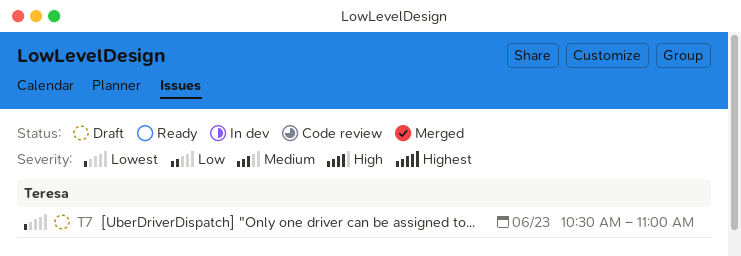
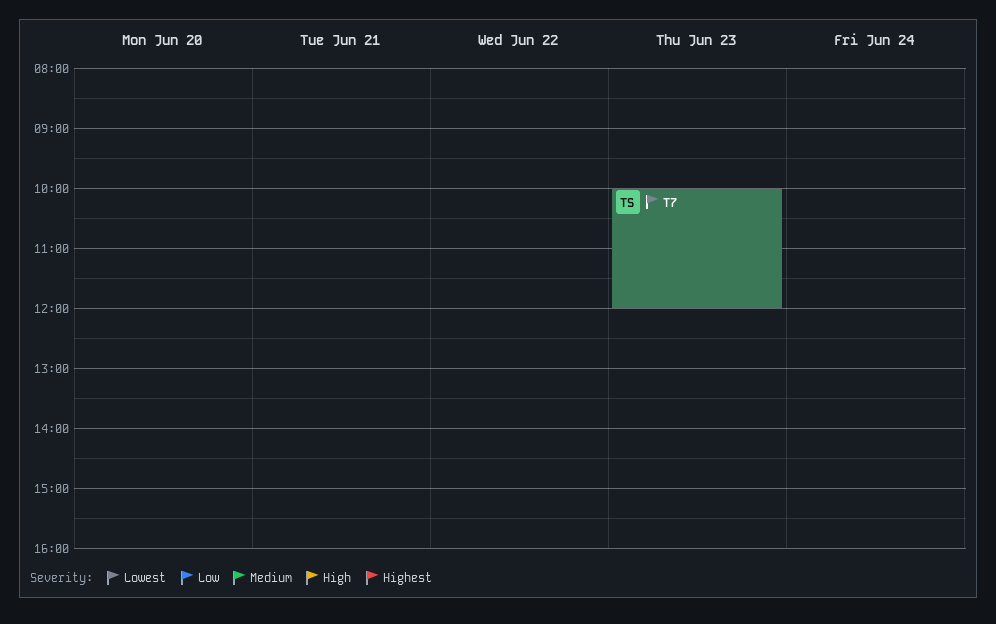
T7, begins: 10:30 -> 10:00
T7, ends: 11:00 -> 12:00

